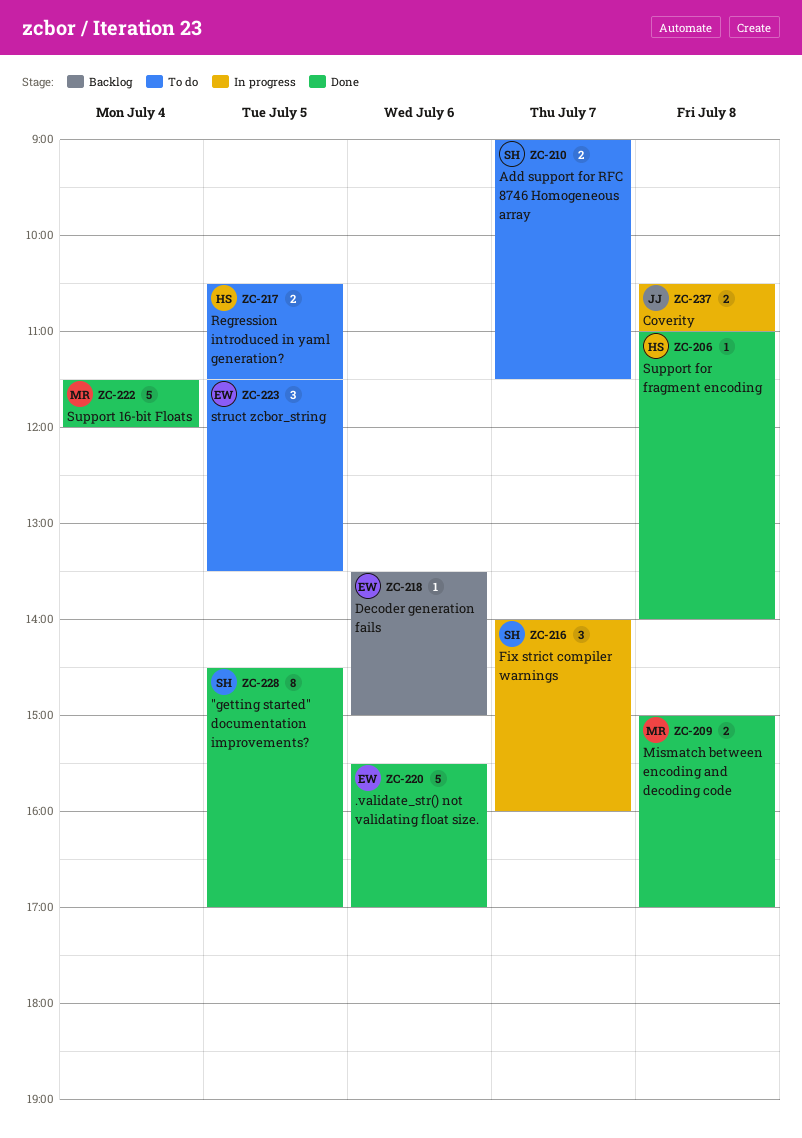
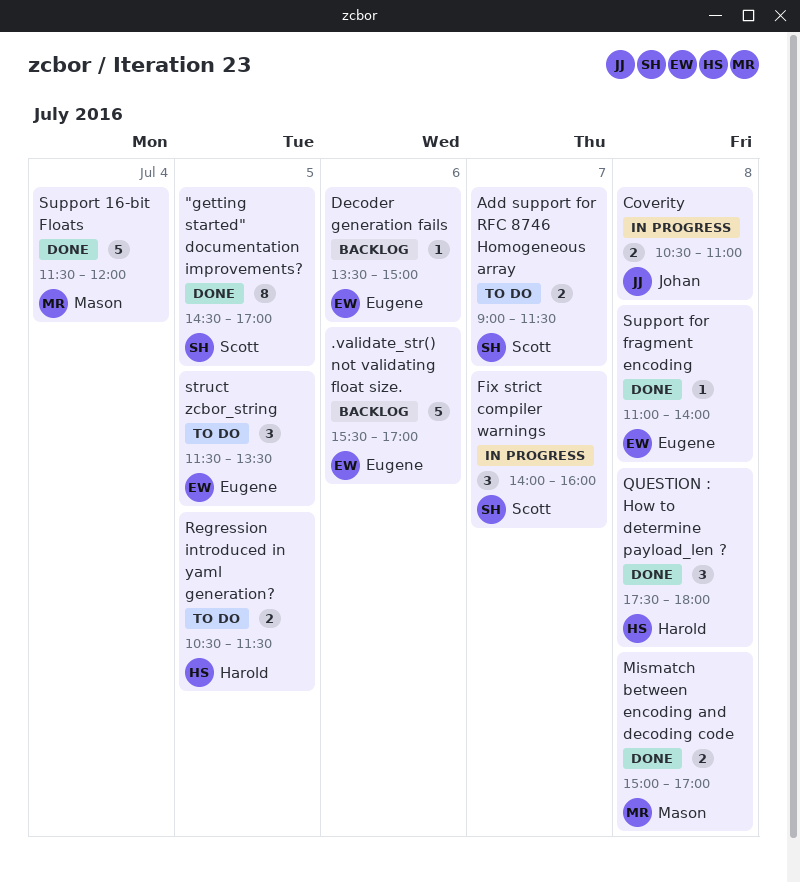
.validate_str() not validating float size., status: Done -> Backlog
QUESTION : How to determine payload_len ?: none -> present
Support for fragment encoding, owner: Harold -> Eugene

